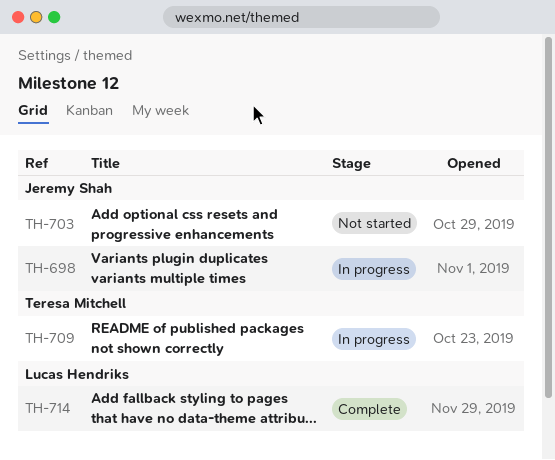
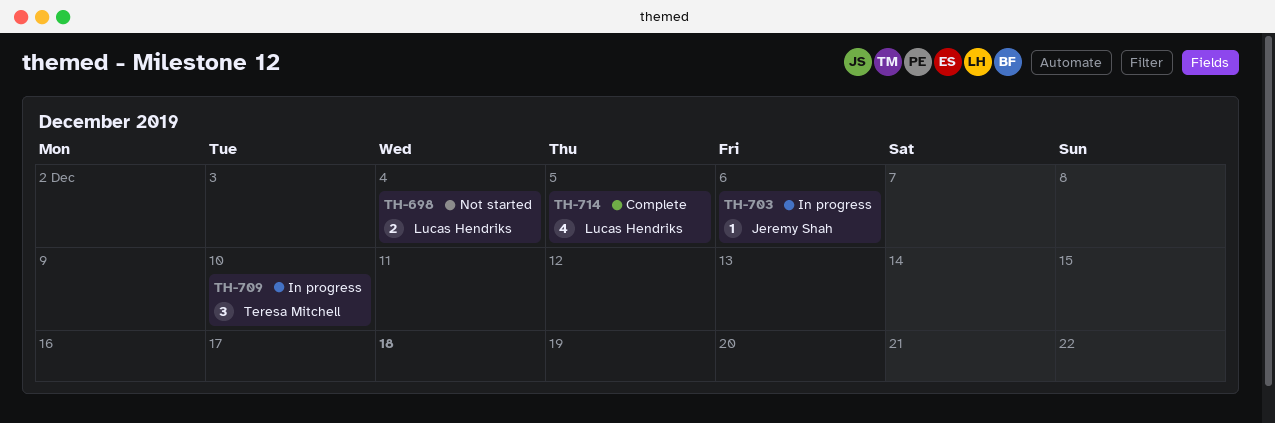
TH-698, status: In progress -> Not started
TH-698, owner: Jeremy Shah -> Lucas Hendriks
TH-703, status: Not started -> In progress

